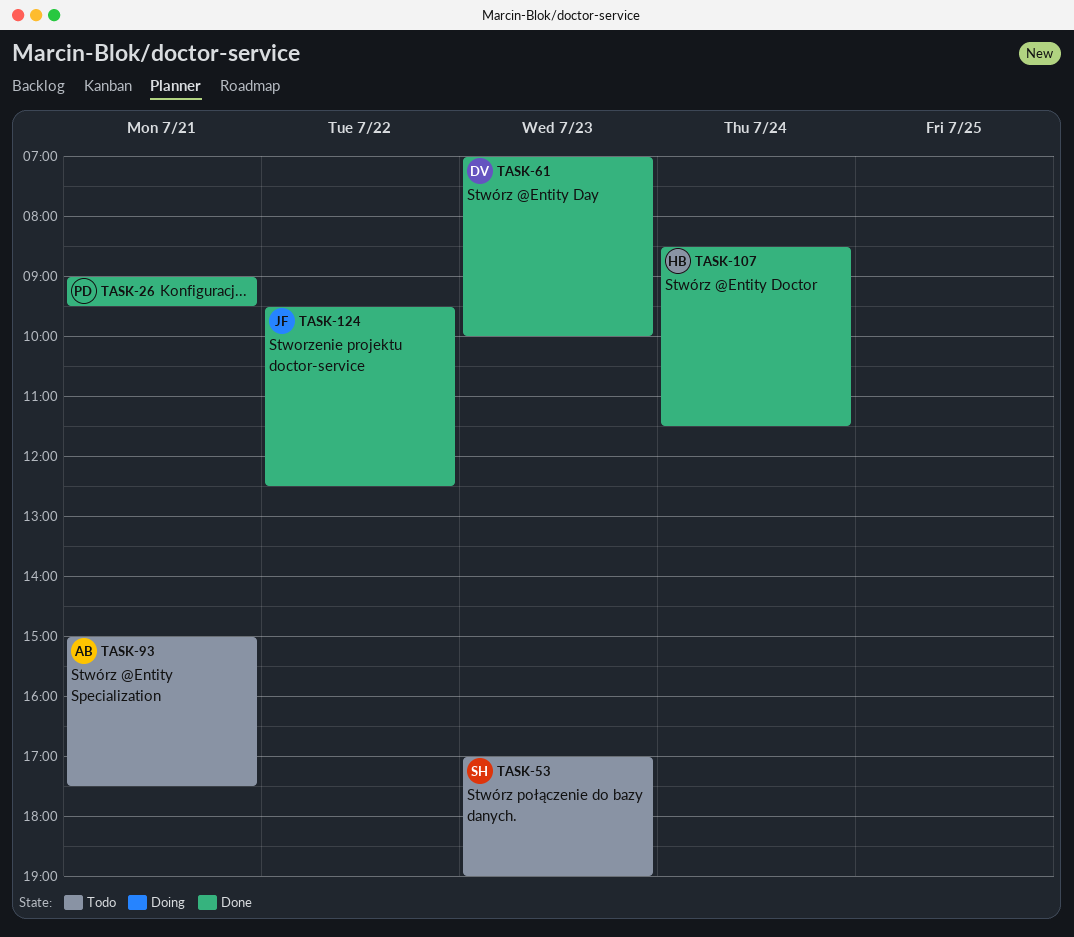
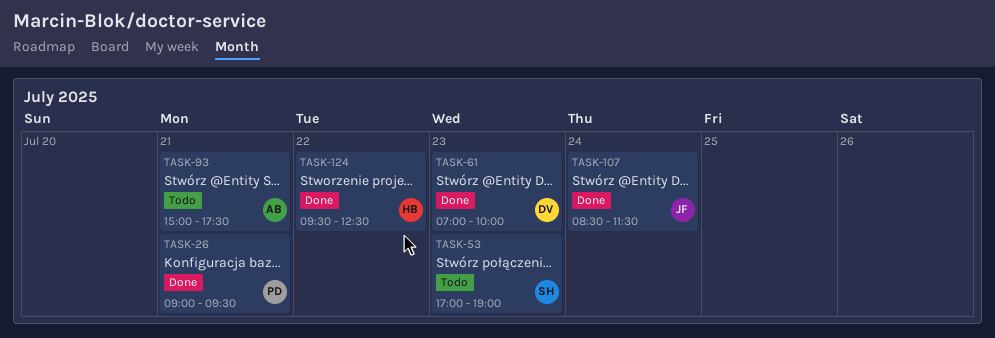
TASK-107, owner: HB -> JF
TASK-124, owner: JF -> HB

